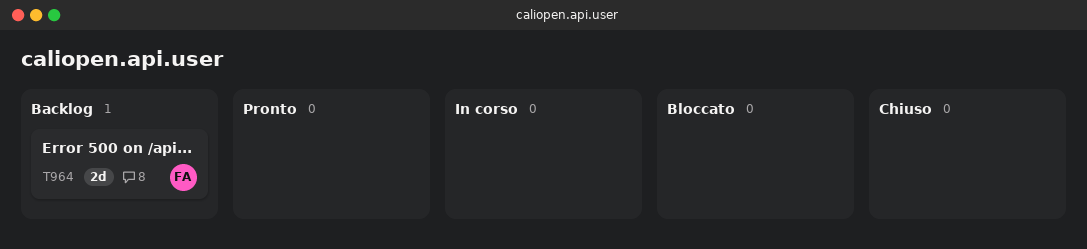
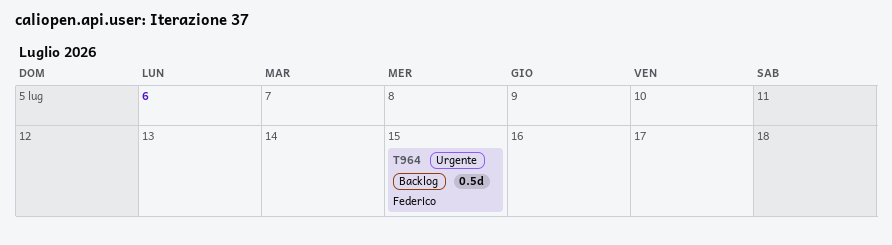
T964, estimate: 2d -> 0.5d

